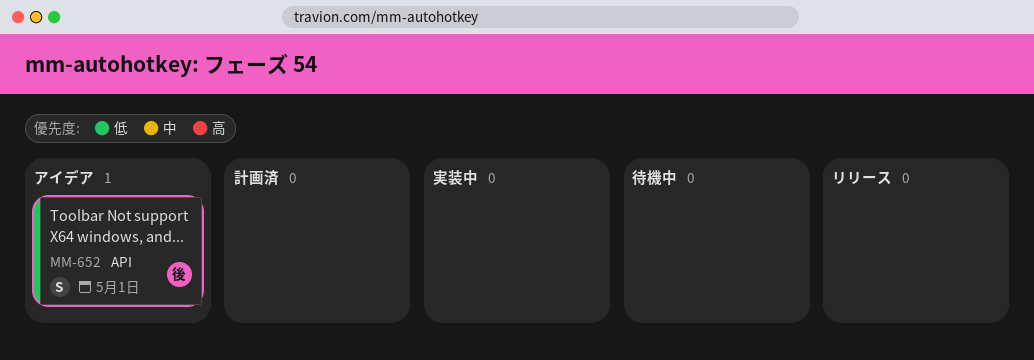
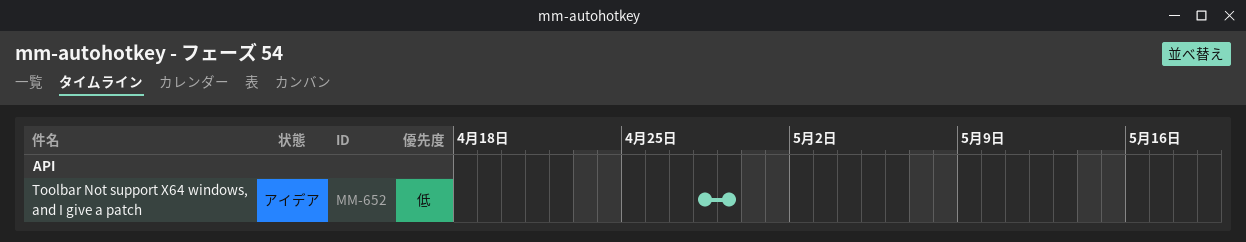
MM-652, due: May 1 -> Apr 29

